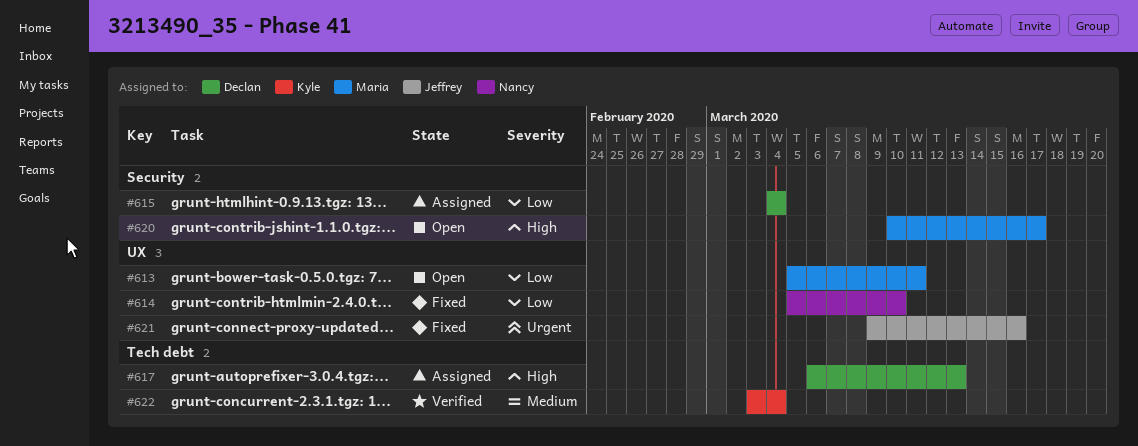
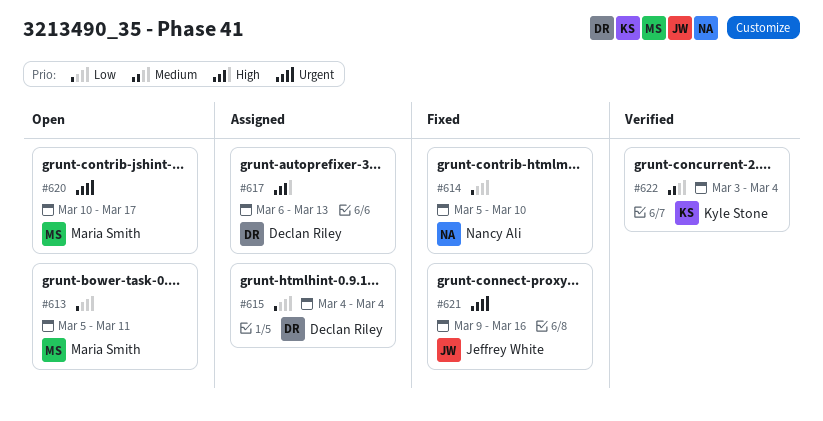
#620, priority: High -> Urgent

